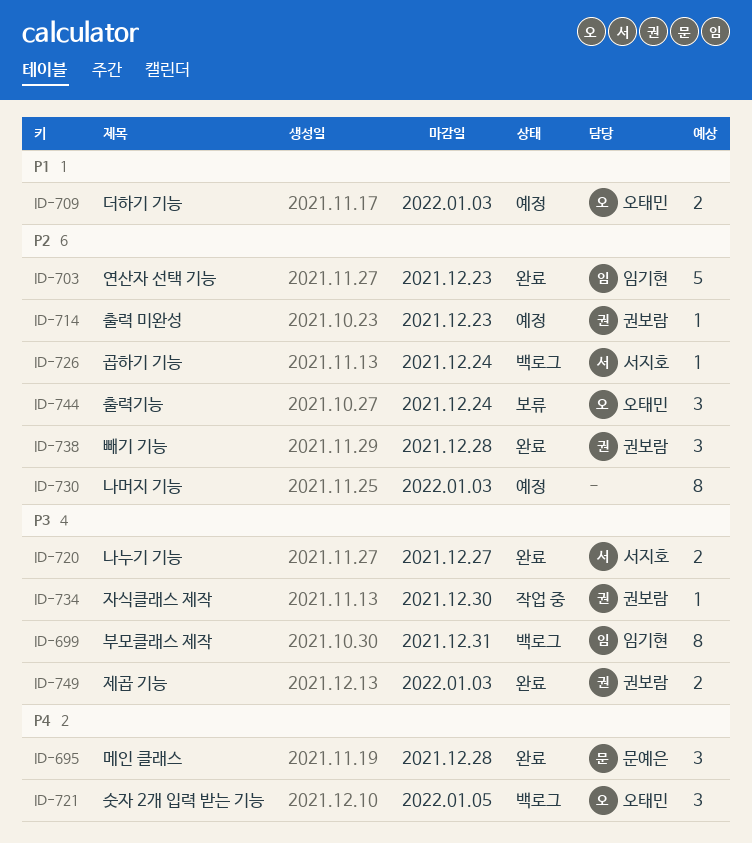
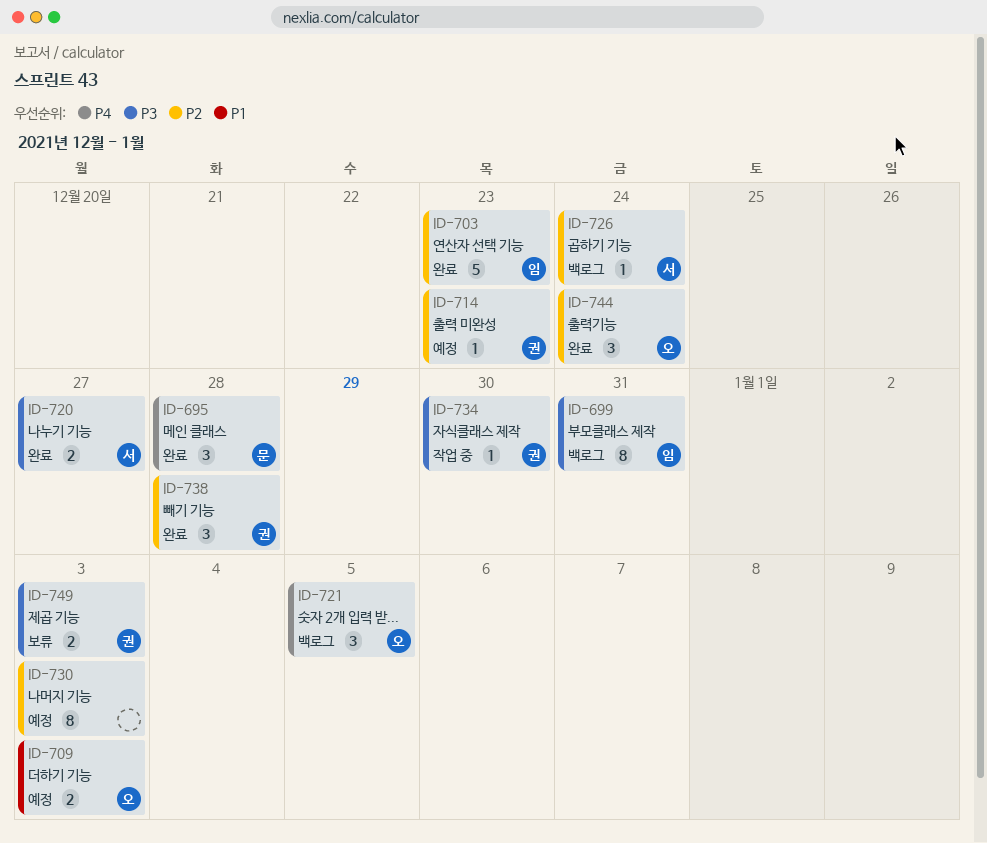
ID-744, status: 보류 -> 완료
ID-749, status: 완료 -> 보류

